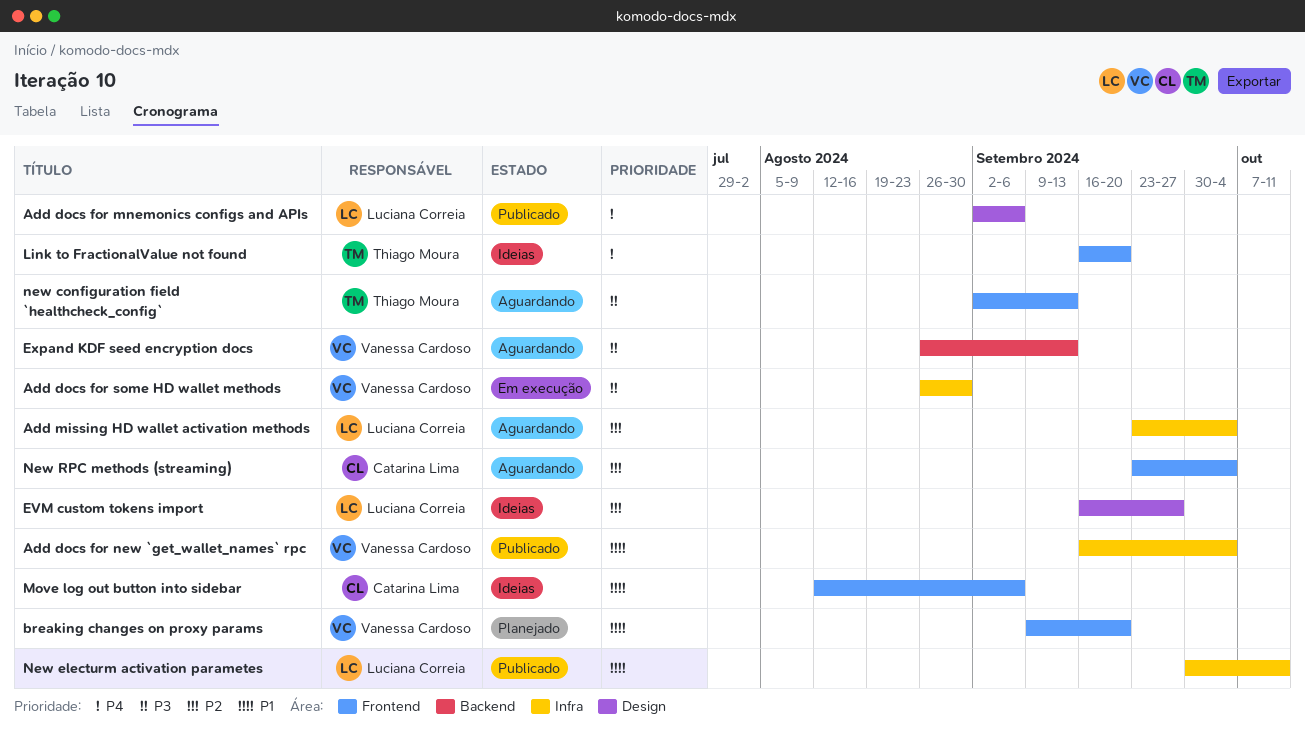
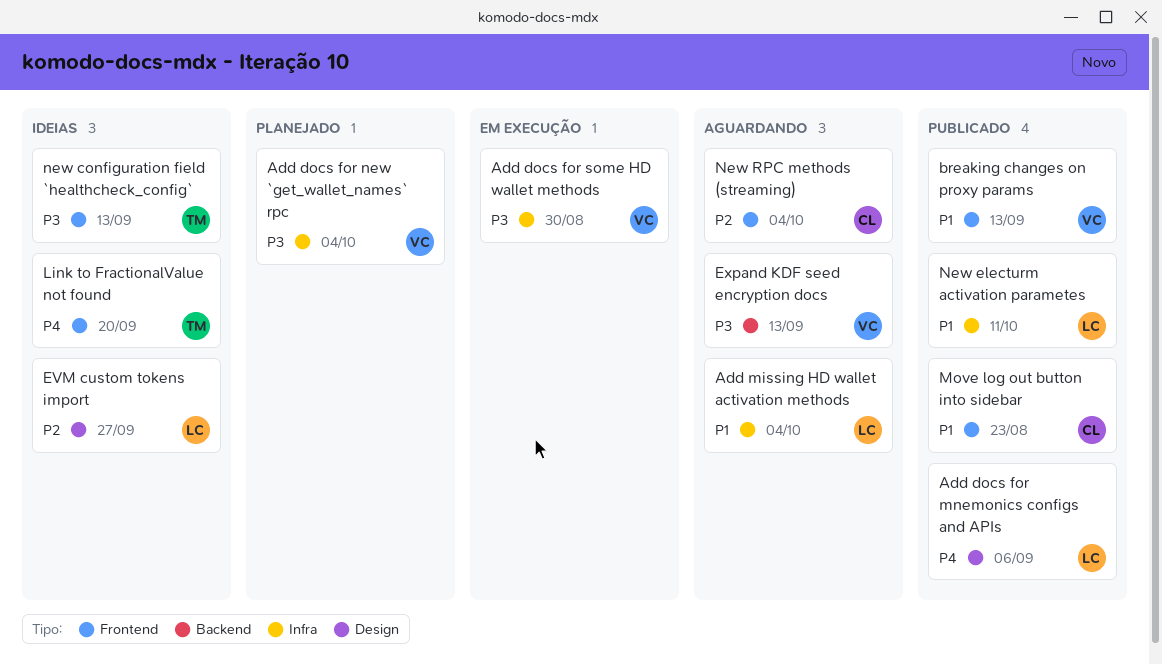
Add docs for new `get_wallet_names` rpc, status: Publicado -> Planejado
Add docs for new `get_wallet_names` rpc, priority: P1 -> P3
Add missing HD wallet activation methods, priority: P2 -> P1
breaking changes on proxy params, status: Planejado -> Publicado
breaking changes on proxy params, due: Sep 20 -> Sep 13
Move log out button into sidebar, status: Ideias -> Publicado
Move log out button into sidebar, due: Sep 6 -> Aug 23
new configuration field `healthcheck_config`, status: Aguardando -> Ideias

